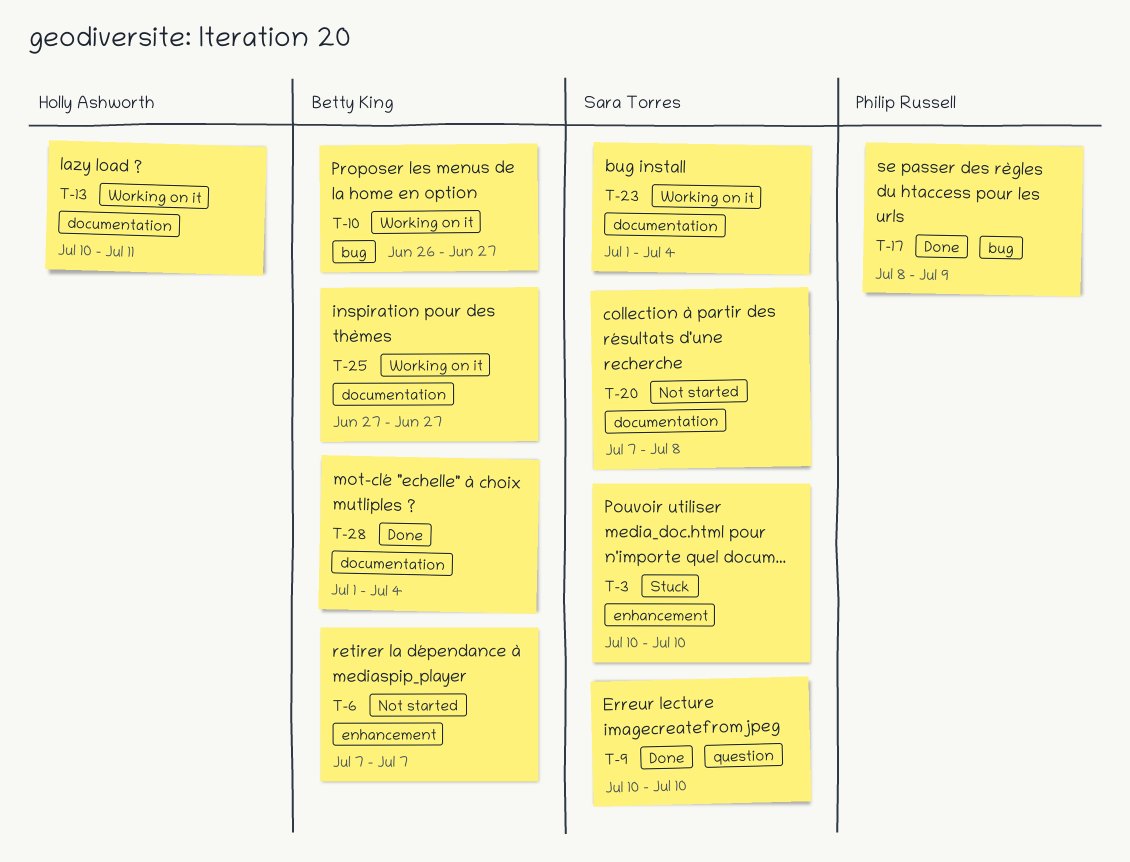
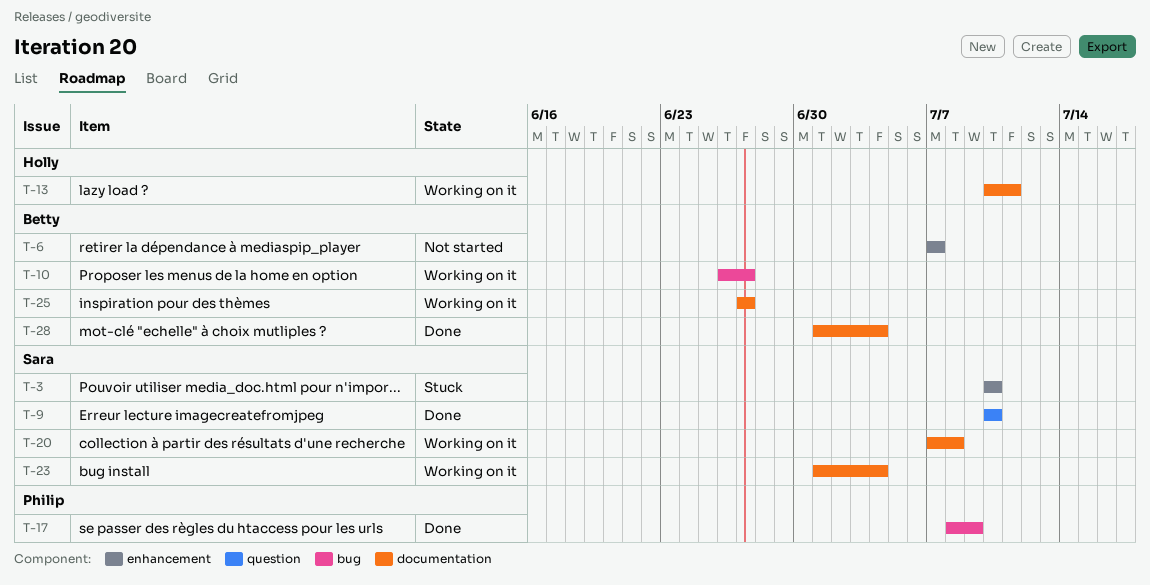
T-20, status: Not started -> Working on it

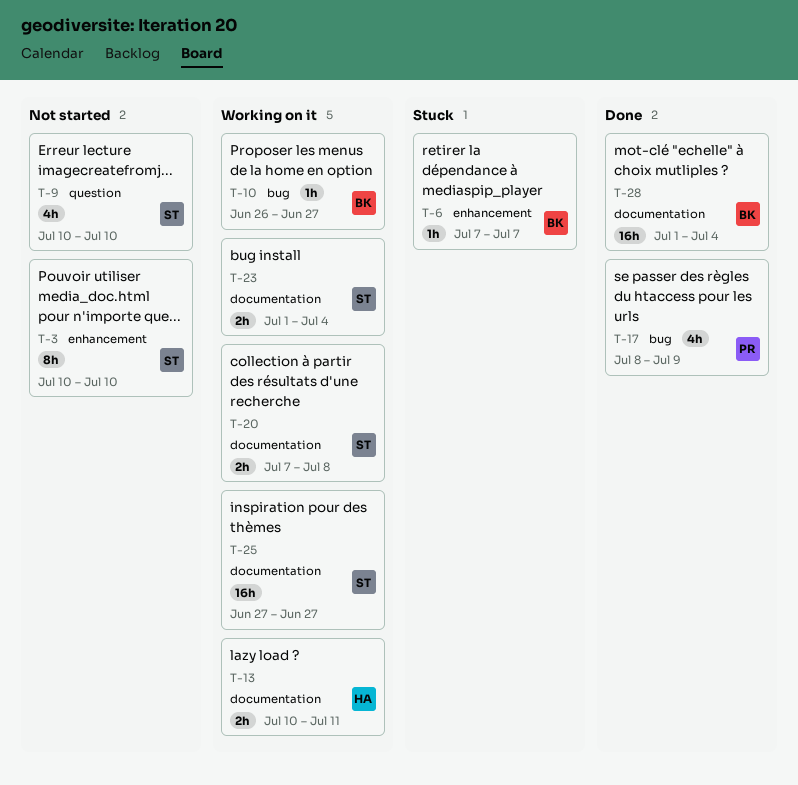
T-3, status: Stuck -> Not started
T-6, status: Not started -> Stuck
T-9, status: Done -> Not started
T-25, owner: Betty -> Sara

